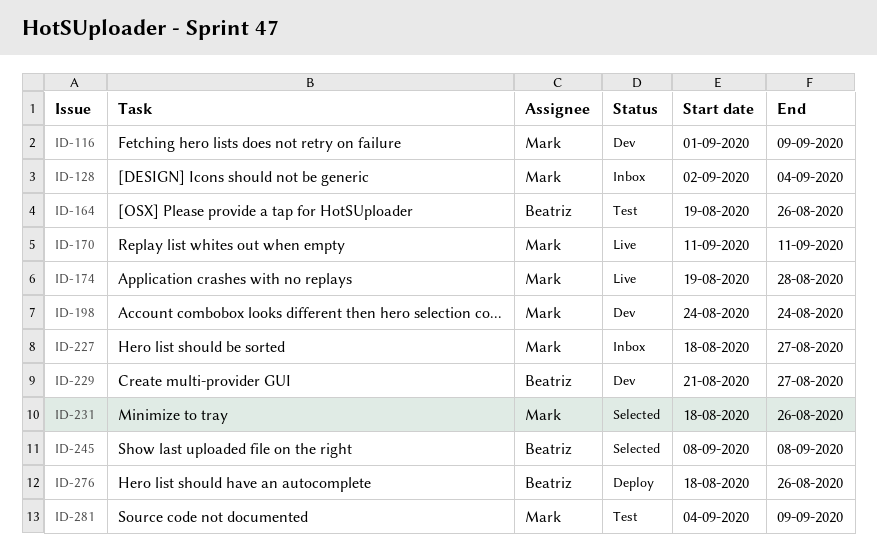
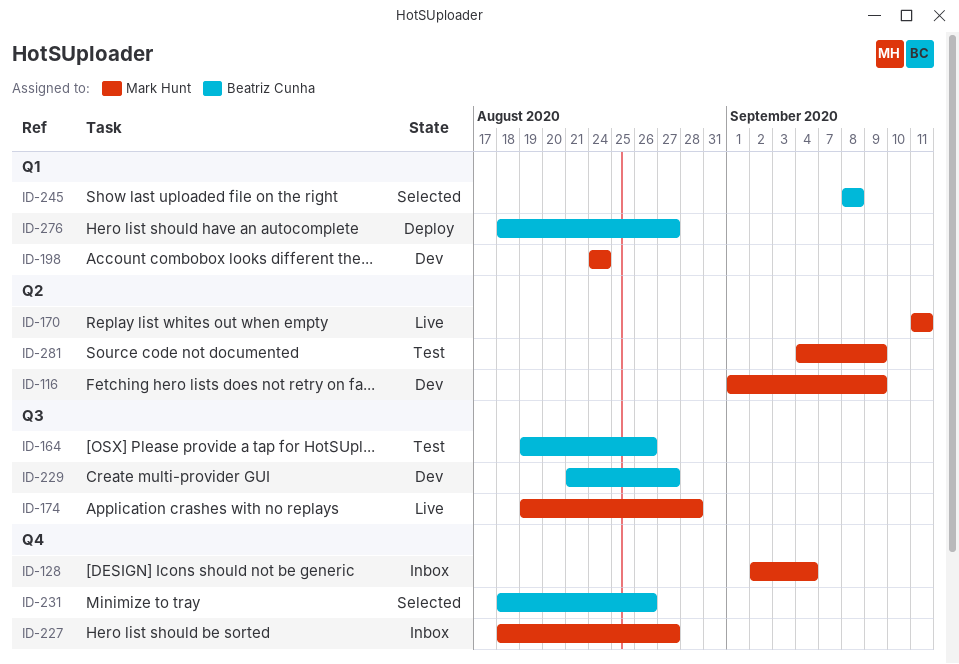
ID-231, owner: Mark Hunt -> Beatriz Cunha
ID-276, due: Aug 26 -> Aug 27

